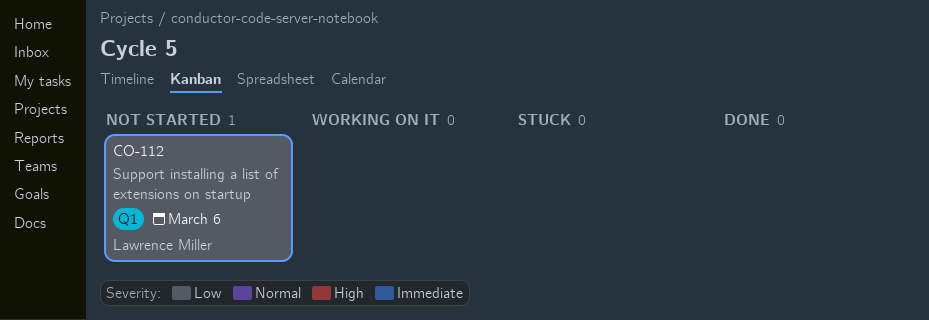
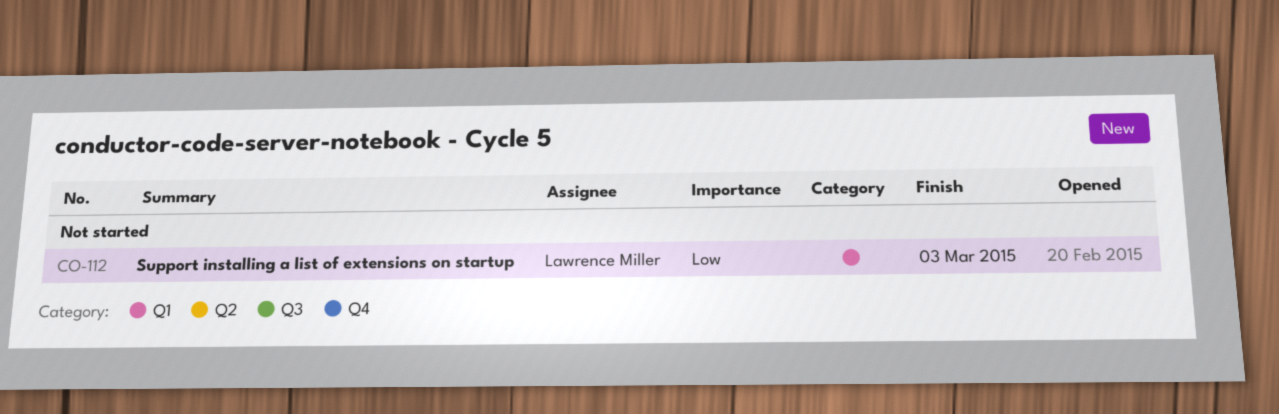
CO-112, due: Mar 6 -> Mar 3

